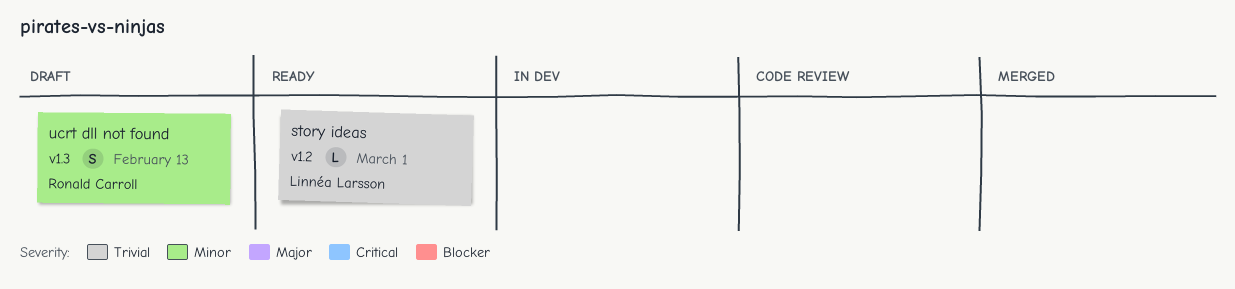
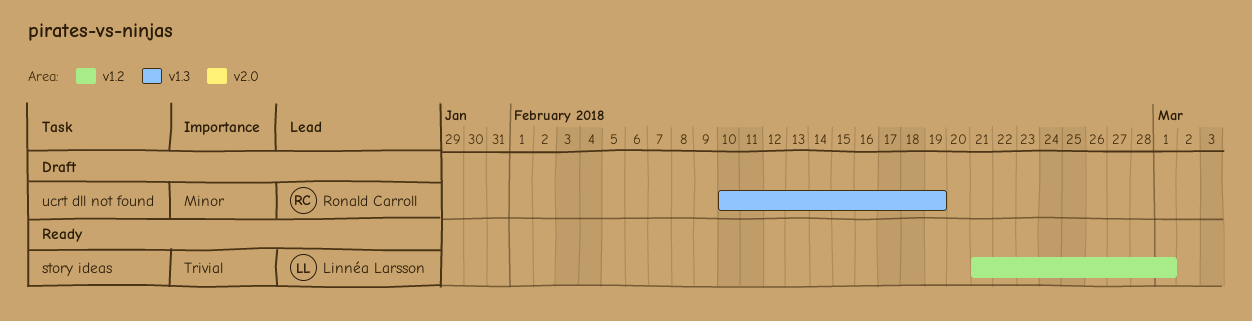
ucrt dll not found, due: Feb 13 -> Feb 19

